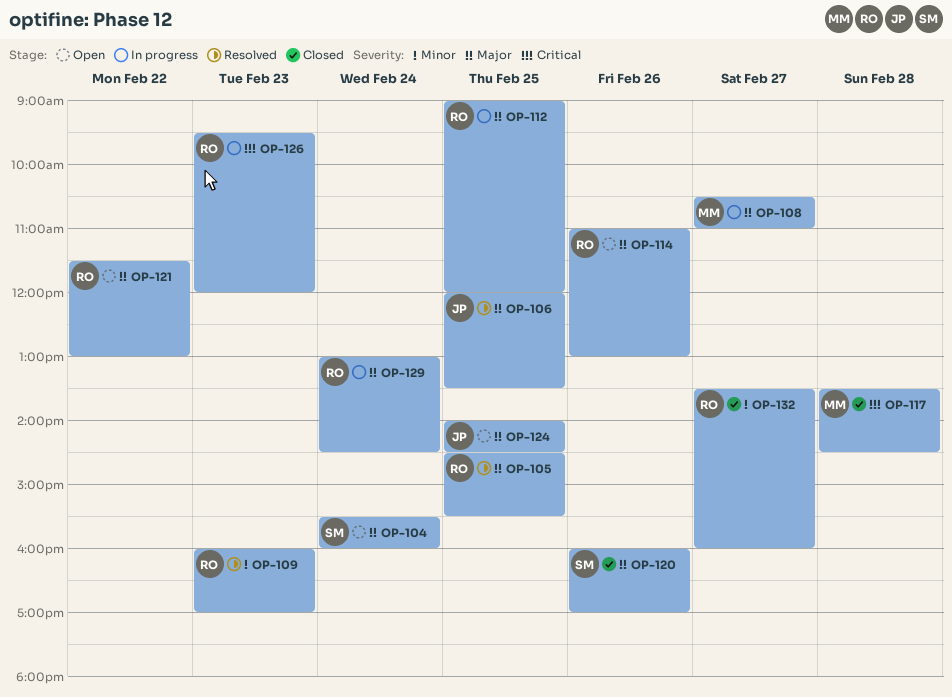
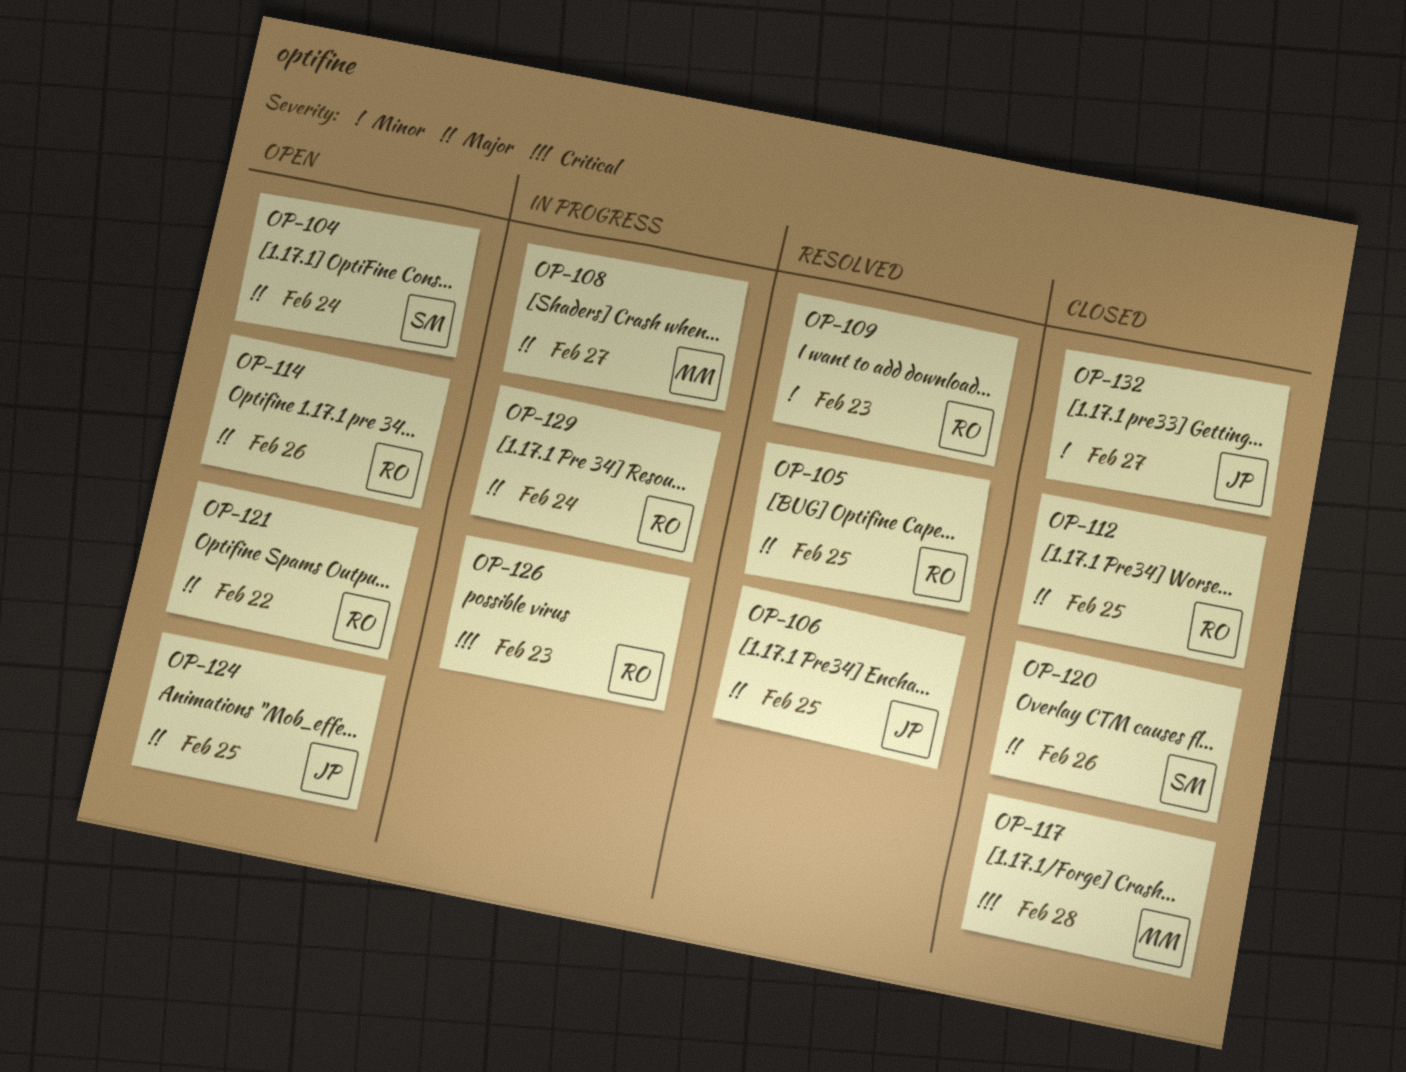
OP-112, status: In progress -> Closed
OP-132, owner: RO -> JP

